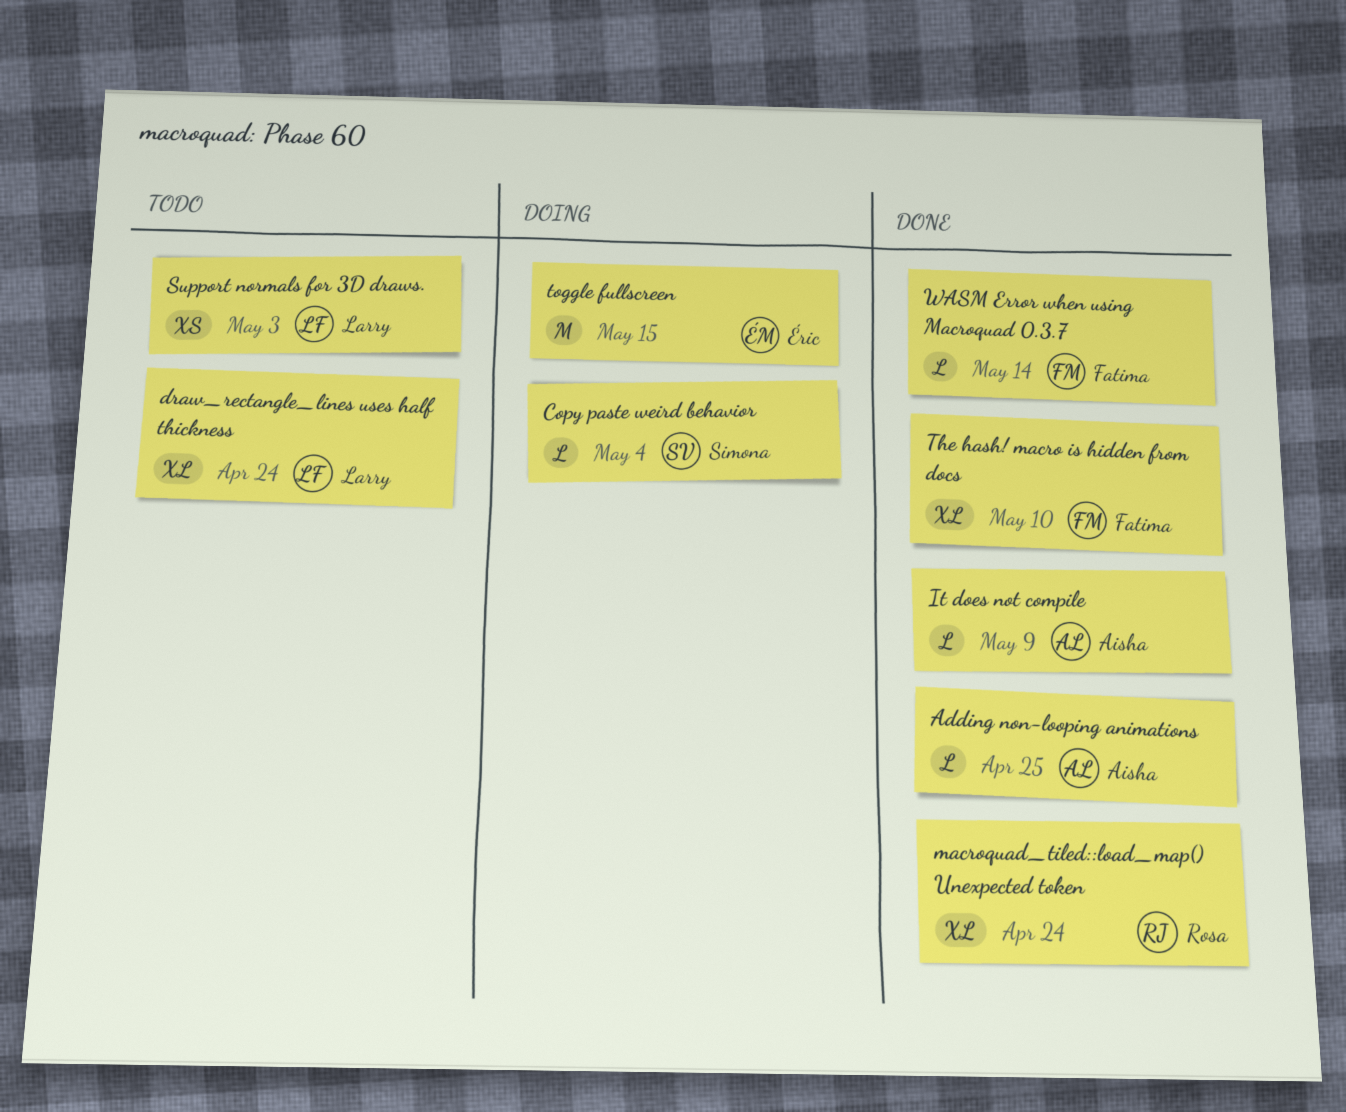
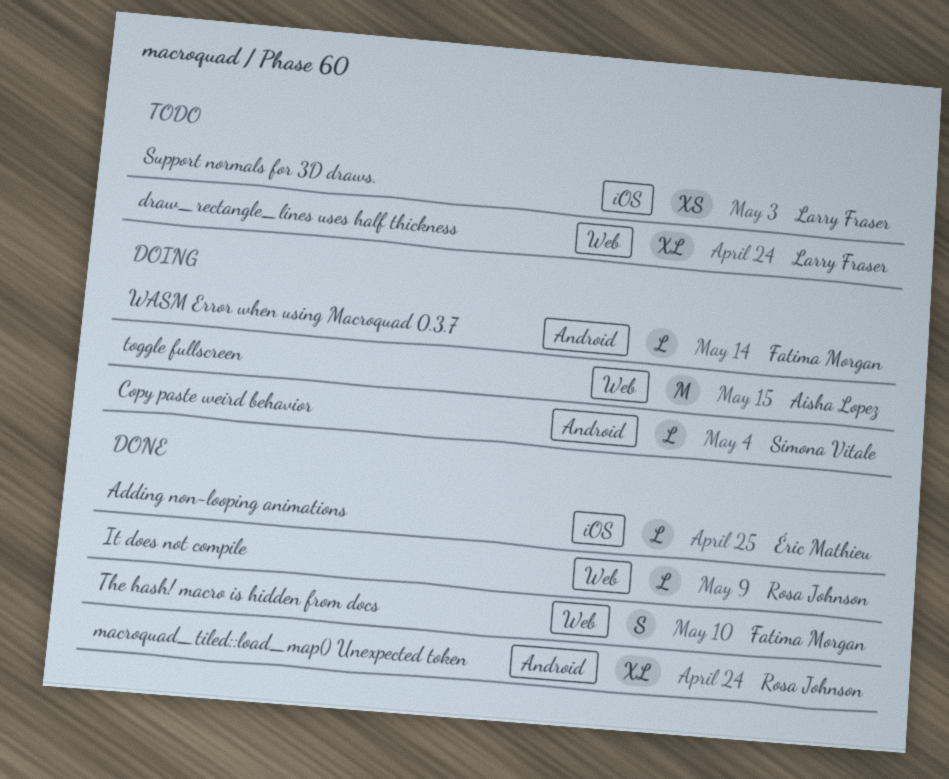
Adding non-looping animations, owner: Aisha Lopez -> Éric Mathieu
It does not compile, owner: Aisha Lopez -> Rosa Johnson
The hash! macro is hidden from docs, estimate: XL -> S
toggle fullscreen, owner: Éric Mathieu -> Aisha Lopez
WASM Error when using Macroquad 0.3.7, status: Done -> Doing

